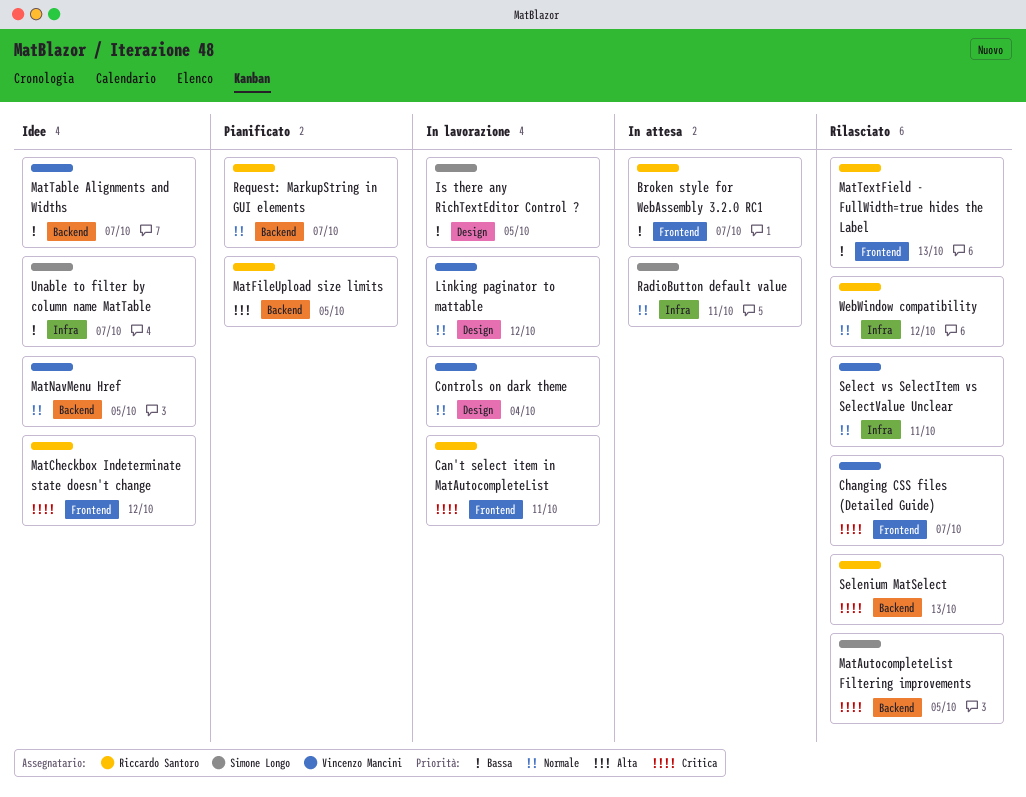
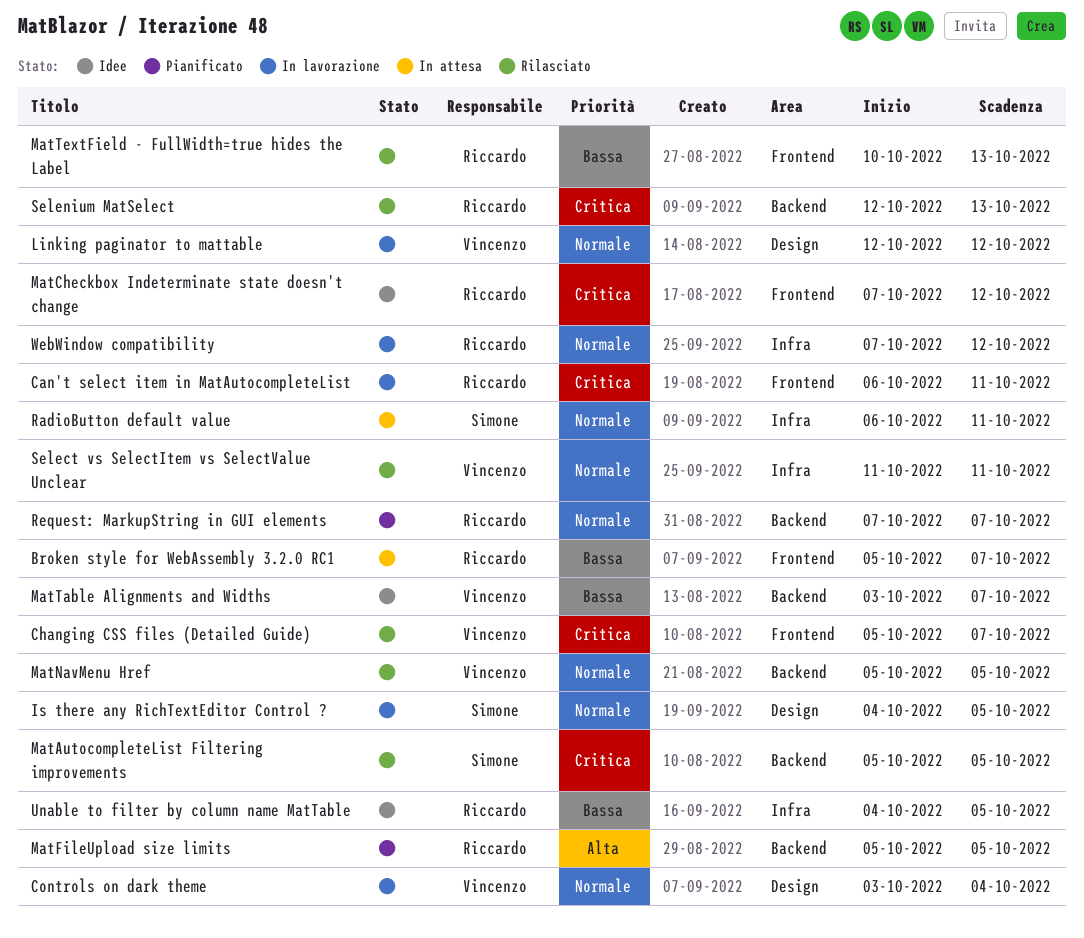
Is there any RichTextEditor Control ?, priority: Bassa -> Normale
MatNavMenu Href, status: Idee -> Rilasciato
Unable to filter by column name MatTable, owner: Simone Longo -> Riccardo Santoro
Unable to filter by column name MatTable, due: Oct 7 -> Oct 5
WebWindow compatibility, status: Rilasciato -> In lavorazione

